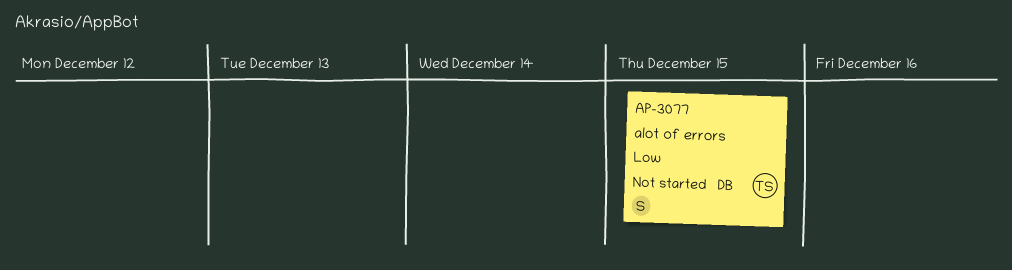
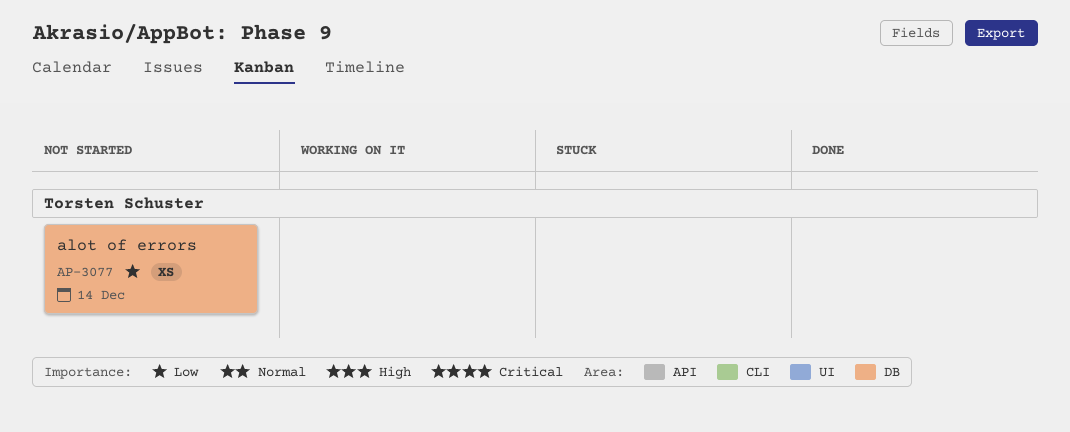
AP-3077, estimate: S -> XS
AP-3077, due: Dec 15 -> Dec 14

